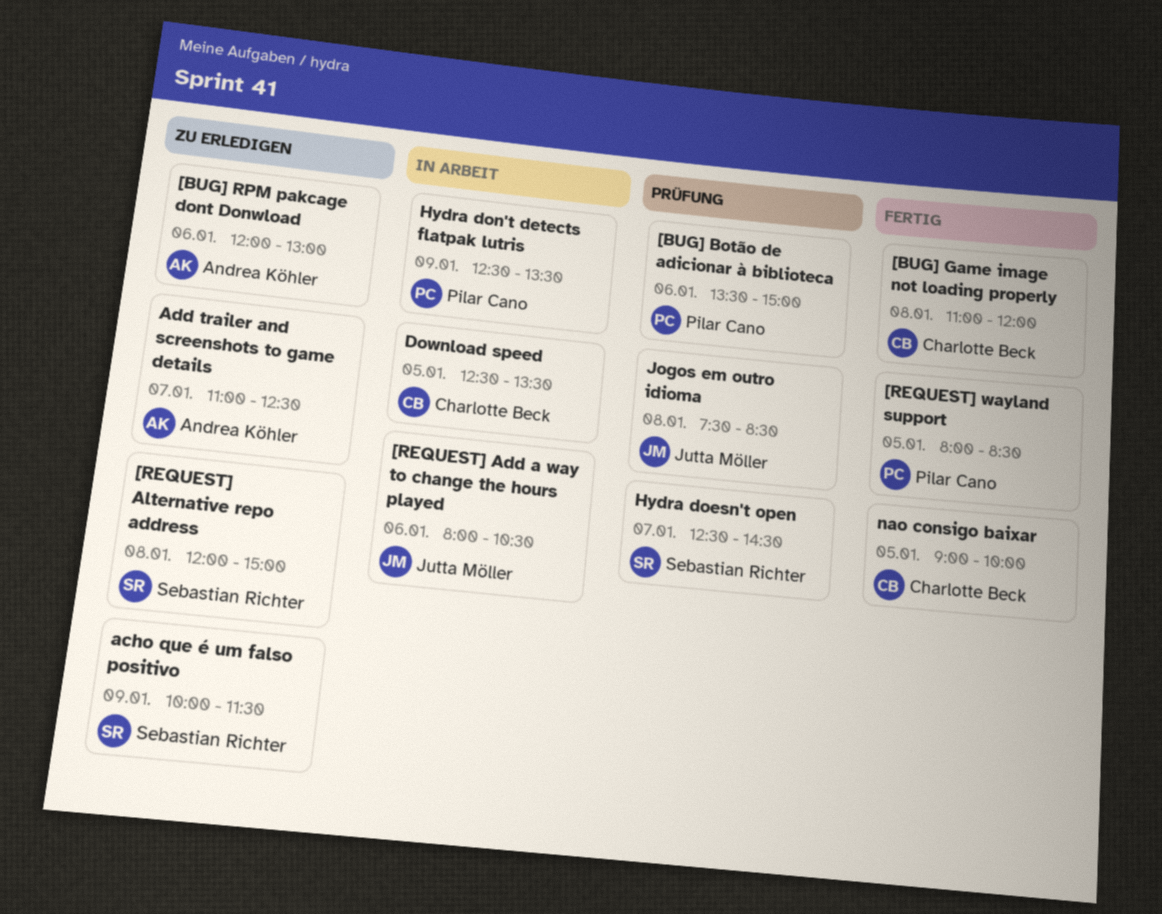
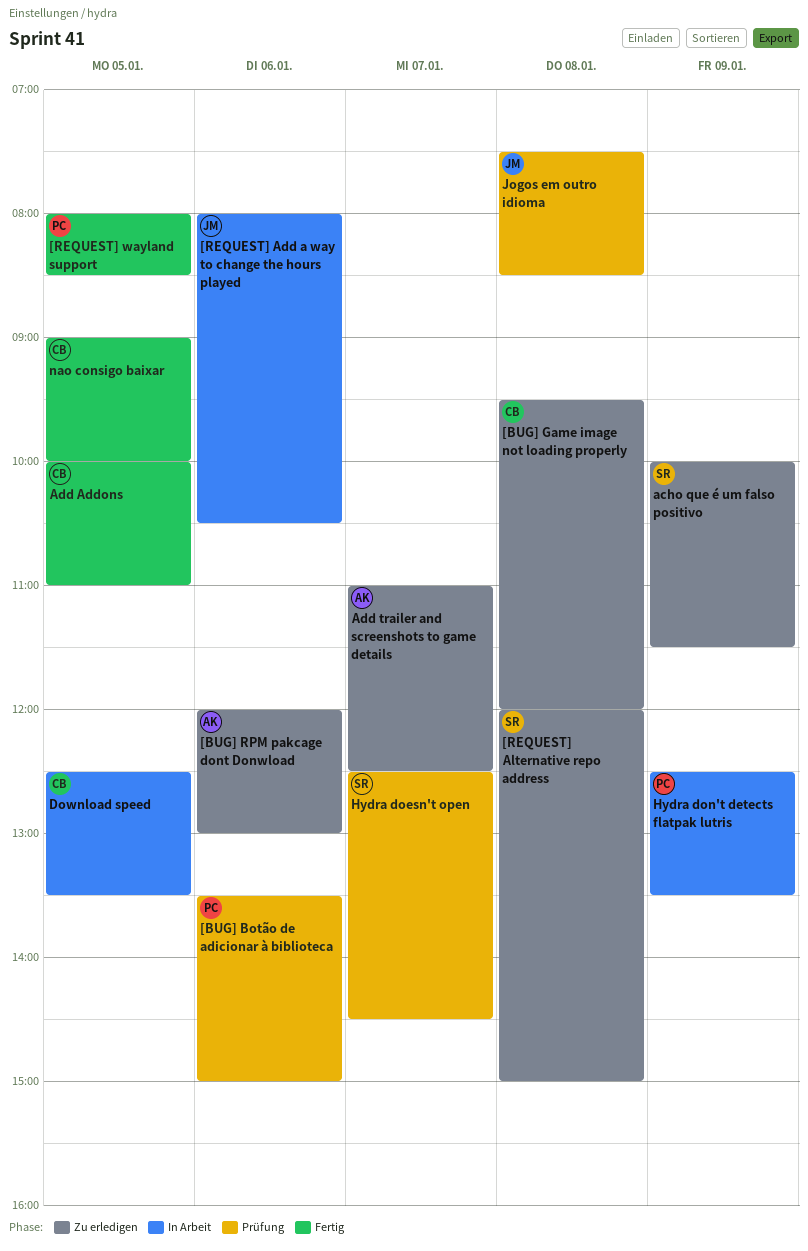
[BUG] Game image not loading properly, status: Fertig -> Zu erledigen
[BUG] Game image not loading properly, begins: 11:00 -> 09:30
Add Addons: none -> present

